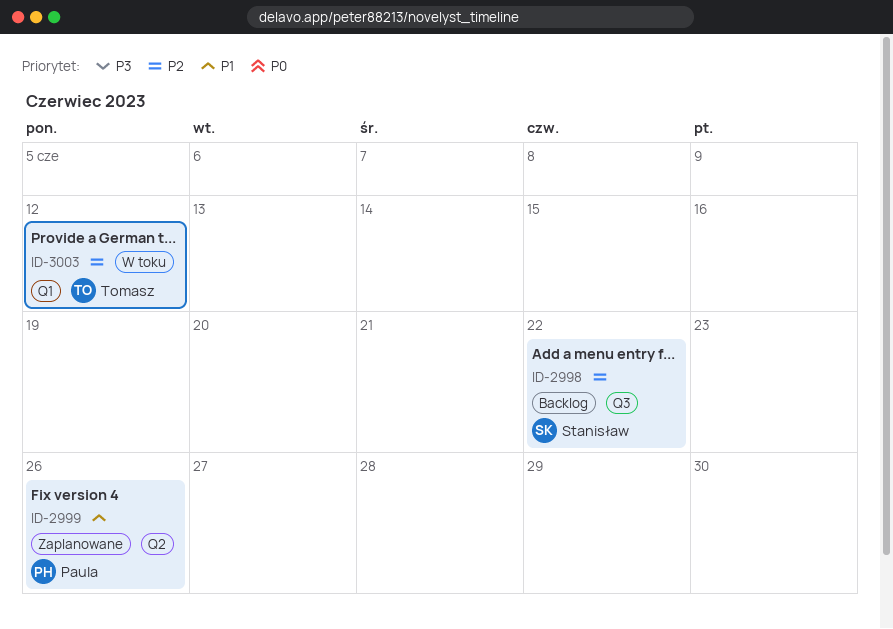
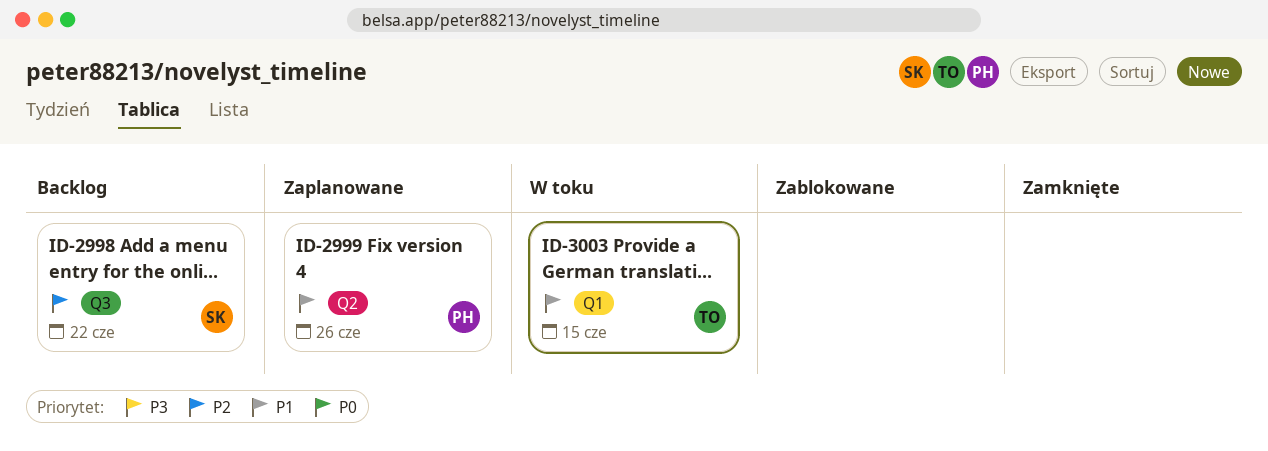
ID-3003, priority: P2 -> P1
ID-3003, due: Jun 12 -> Jun 15

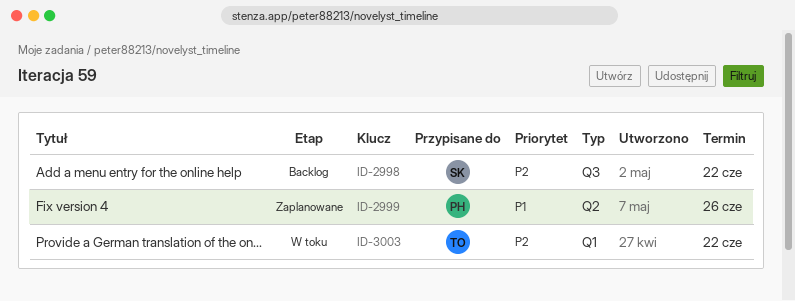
ID-3003, priority: P1 -> P2
ID-3003, due: Jun 15 -> Jun 22

